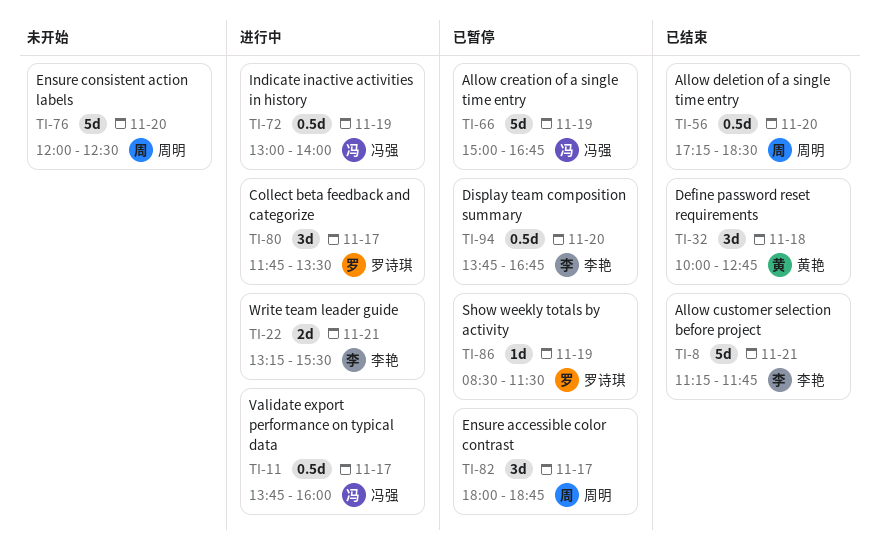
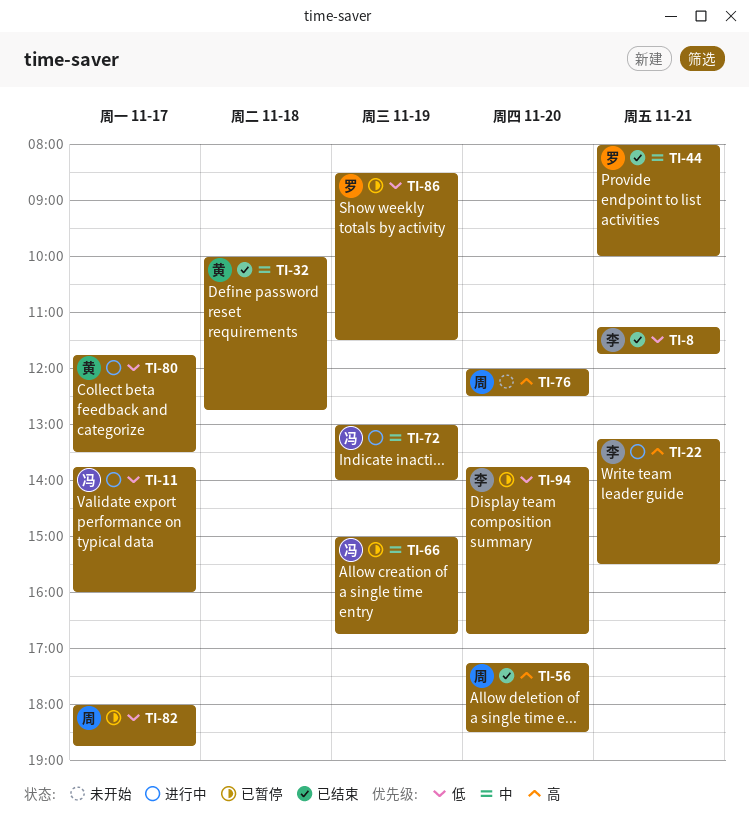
TI-44: none -> present
TI-80, owner: 罗诗琪 -> 黄艳

